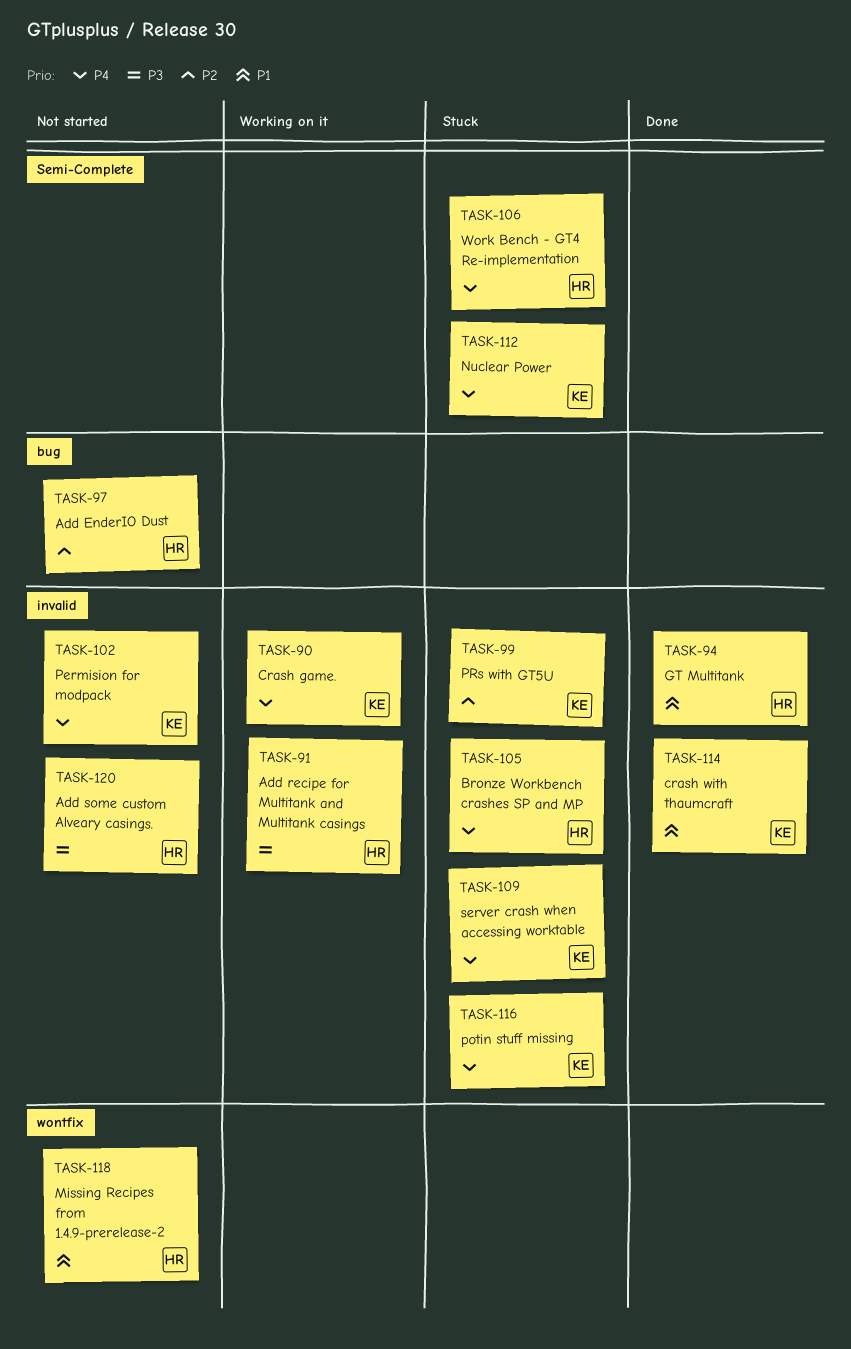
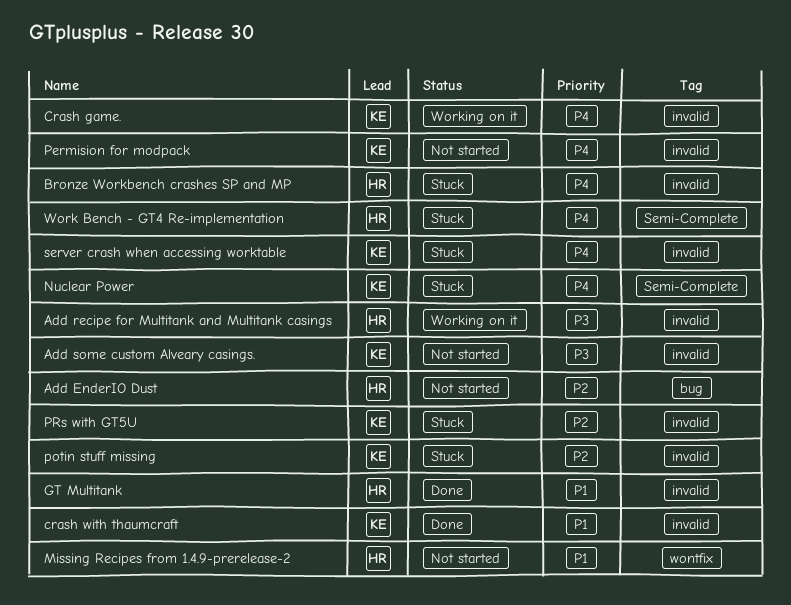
Add some custom Alveary casings., owner: HR -> KE
potin stuff missing, priority: P4 -> P2

